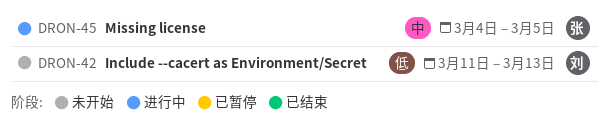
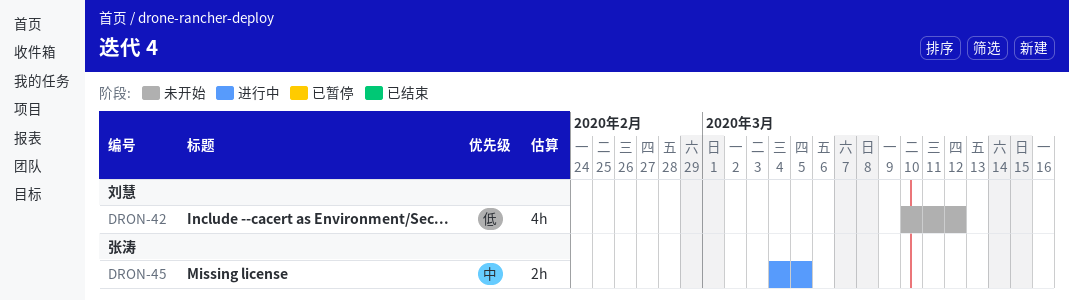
DRON-42, start: Mar 11 -> Mar 10
DRON-42, due: Mar 13 -> Mar 12

